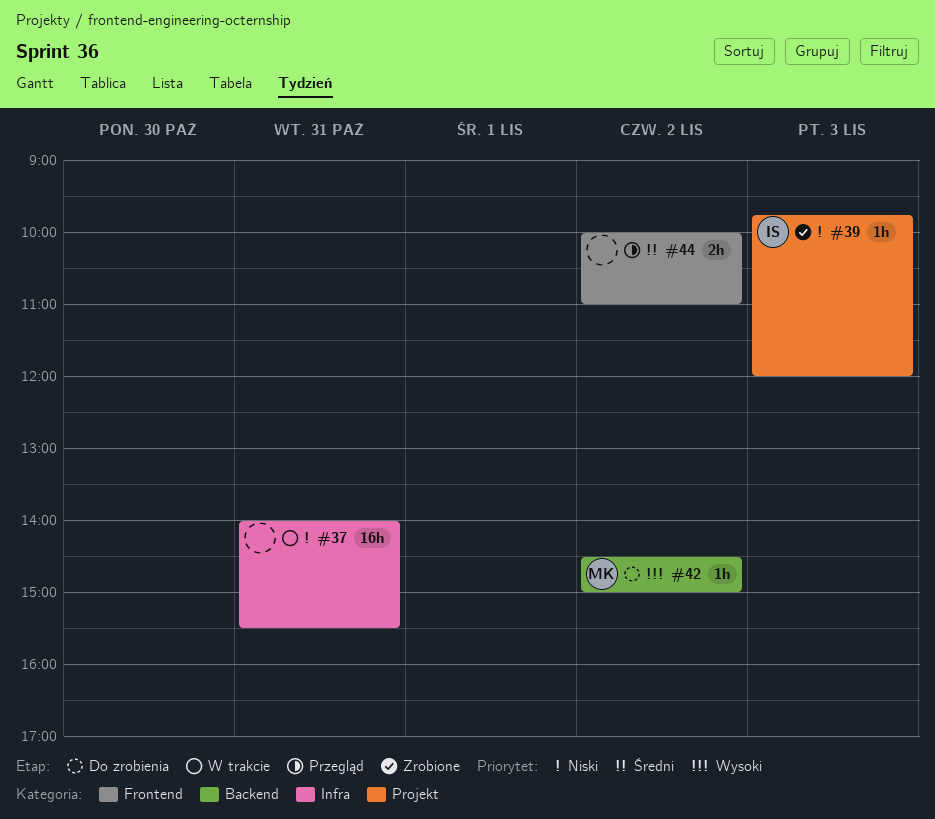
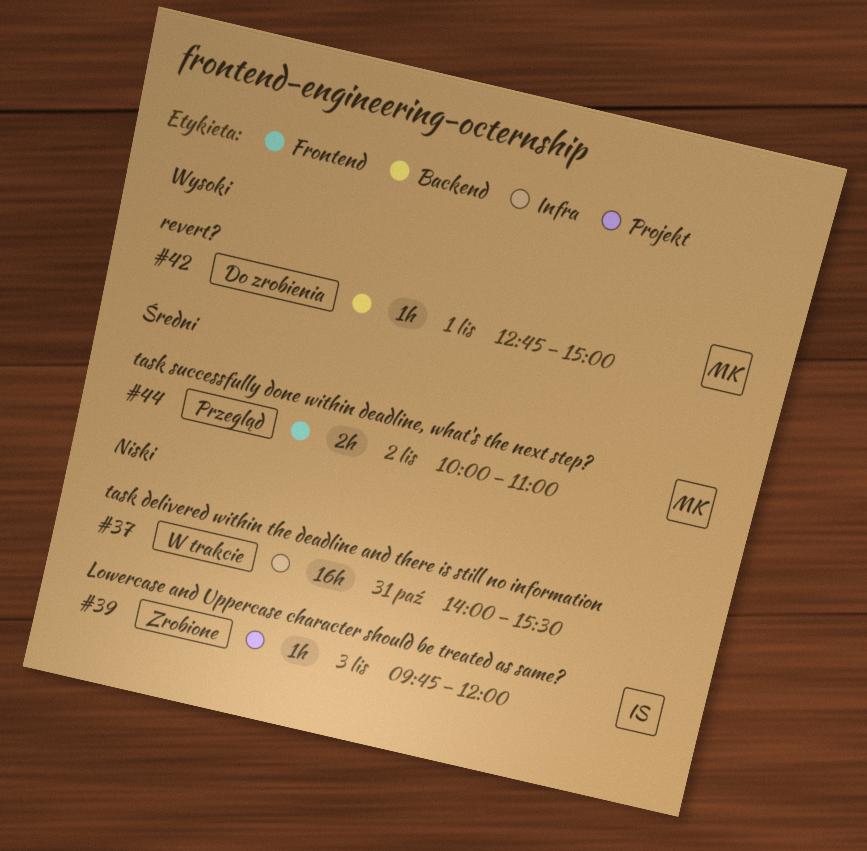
#42, day: Nov 2 -> Nov 1
#42, begins: 14:30 -> 12:45
#44, owner: none -> MK

